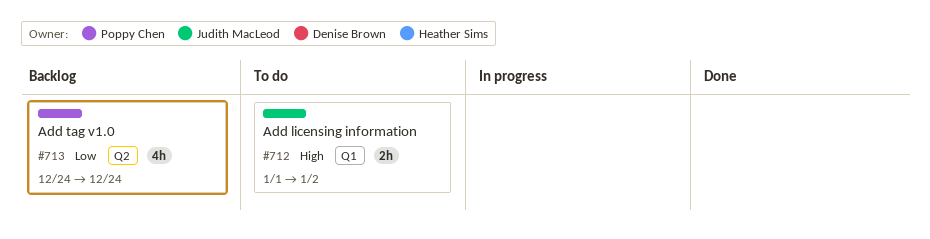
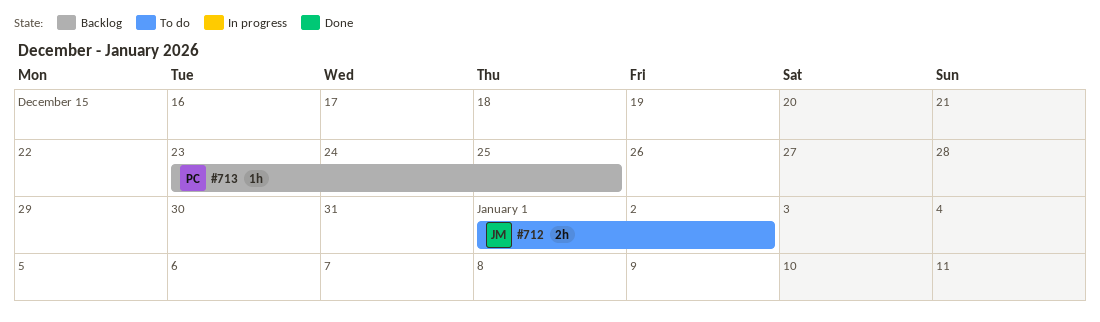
#713, estimate: 4h -> 1h
#713, start: Dec 24 -> Dec 23
#713, due: Dec 24 -> Dec 25

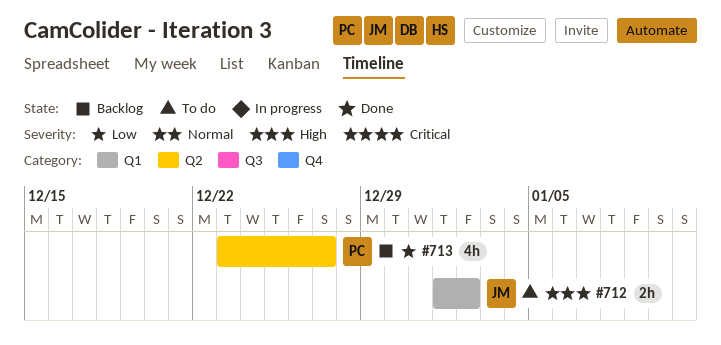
#713, estimate: 1h -> 4h
#713, due: Dec 25 -> Dec 27

